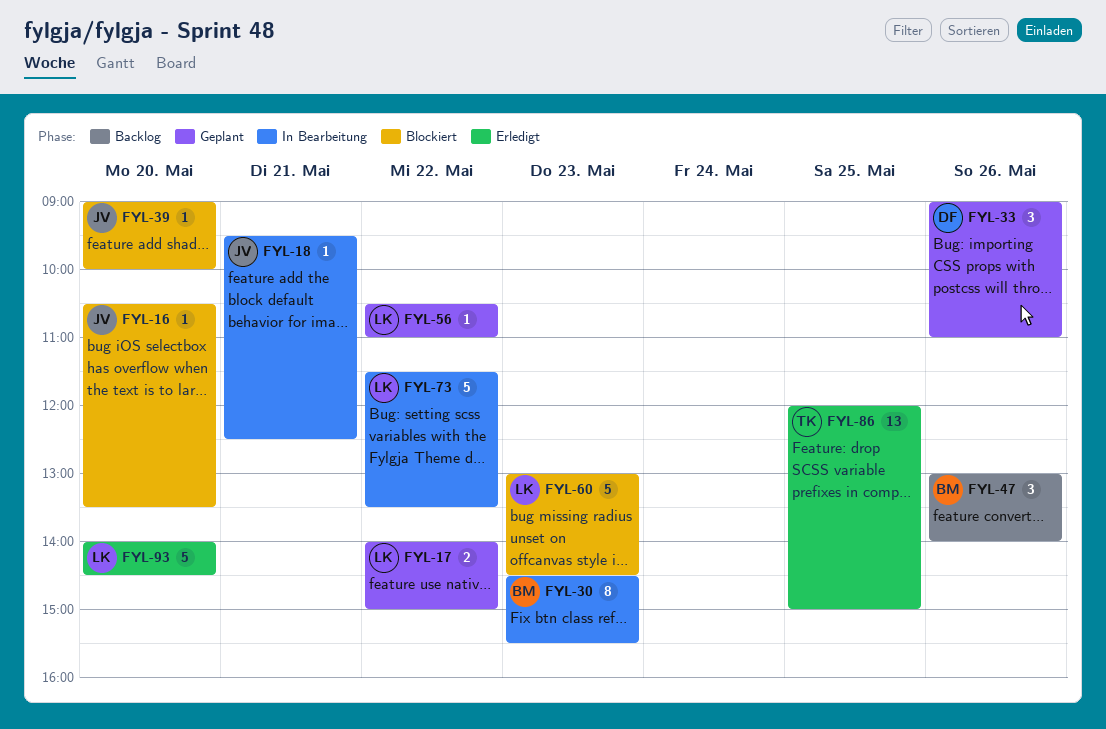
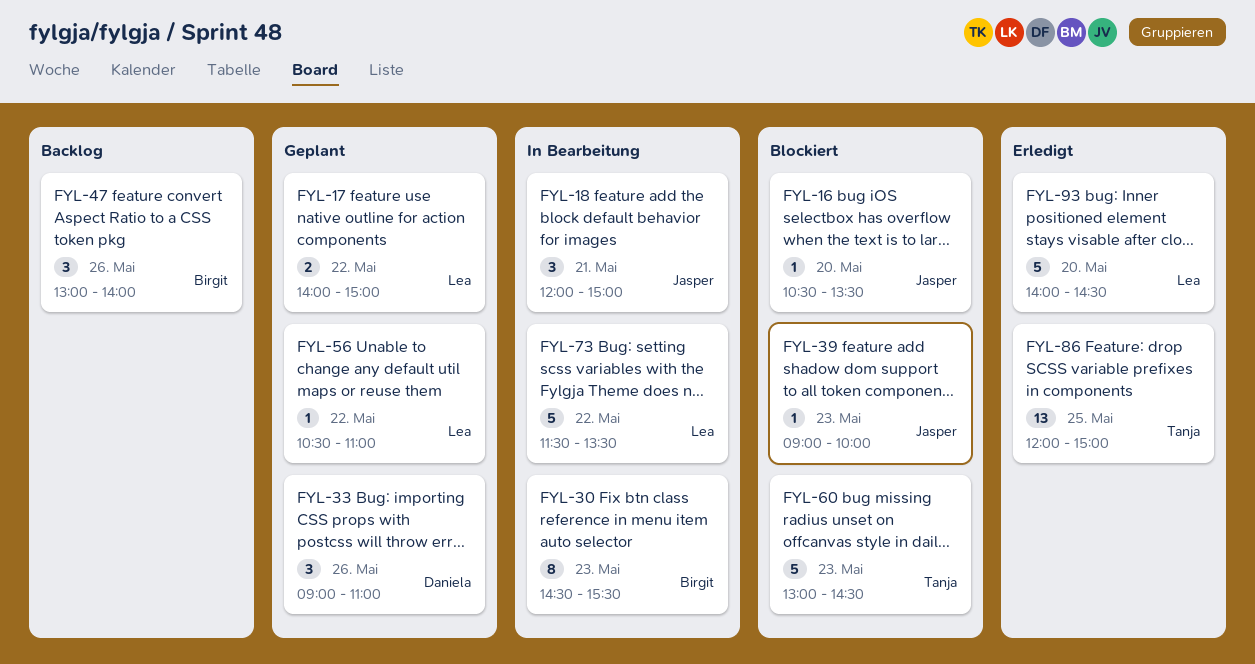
FYL-18, estimate: 1 -> 3
FYL-18, begins: 09:30 -> 12:00
FYL-18, ends: 12:30 -> 15:00
FYL-39, day: May 20 -> May 23
FYL-60, owner: Lea -> Tanja

